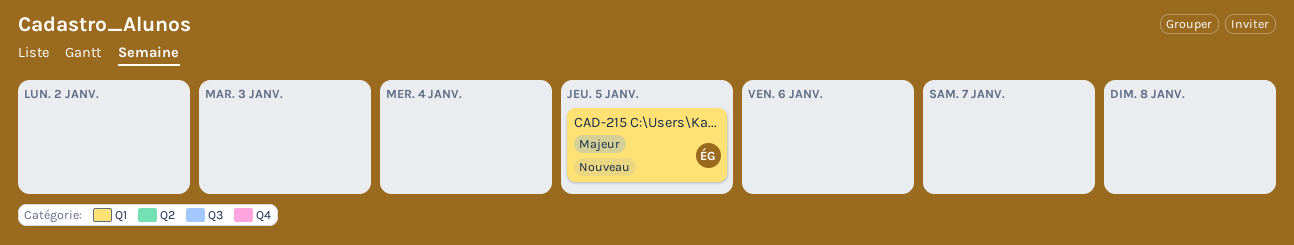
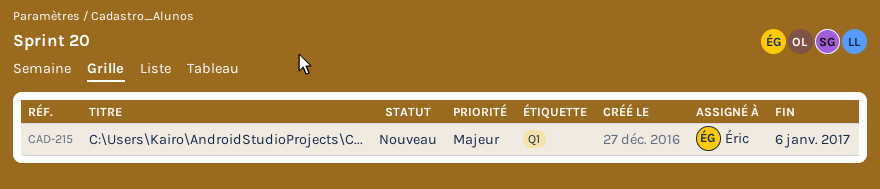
CAD-215, due: Jan 5 -> Jan 6

